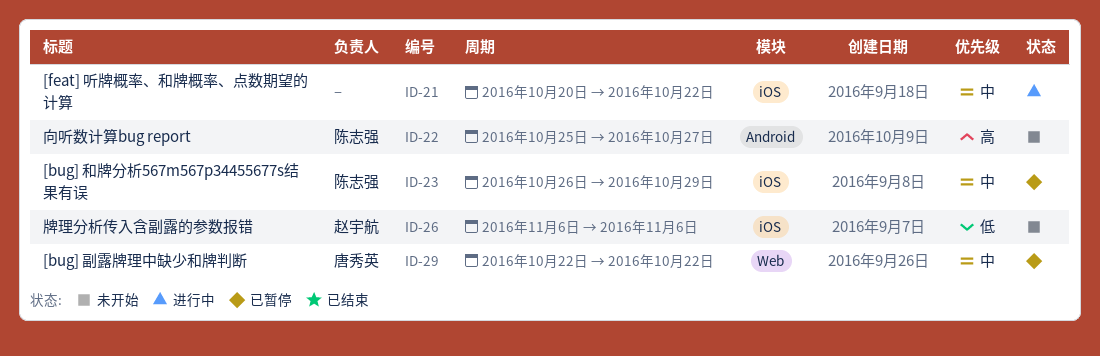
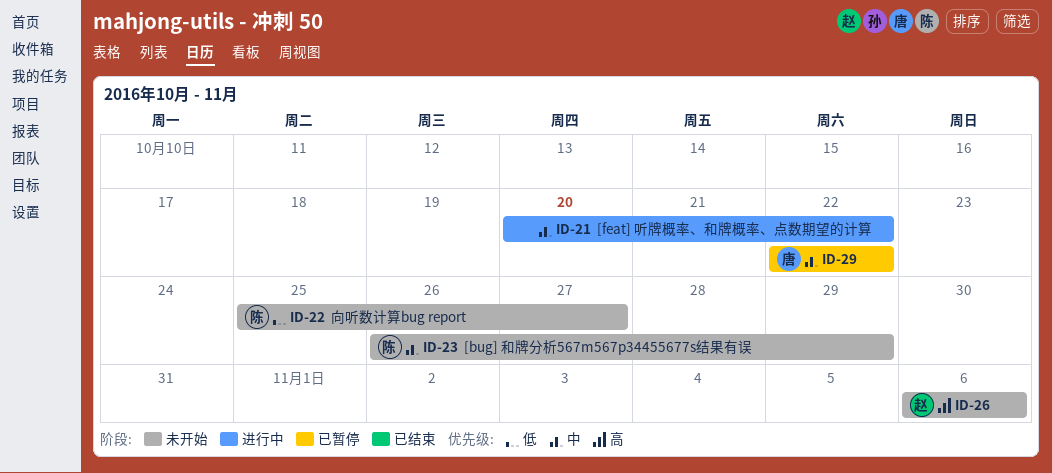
ID-22, priority: 高 -> 低
ID-23, status: 已暂停 -> 未开始
ID-26, priority: 低 -> 高

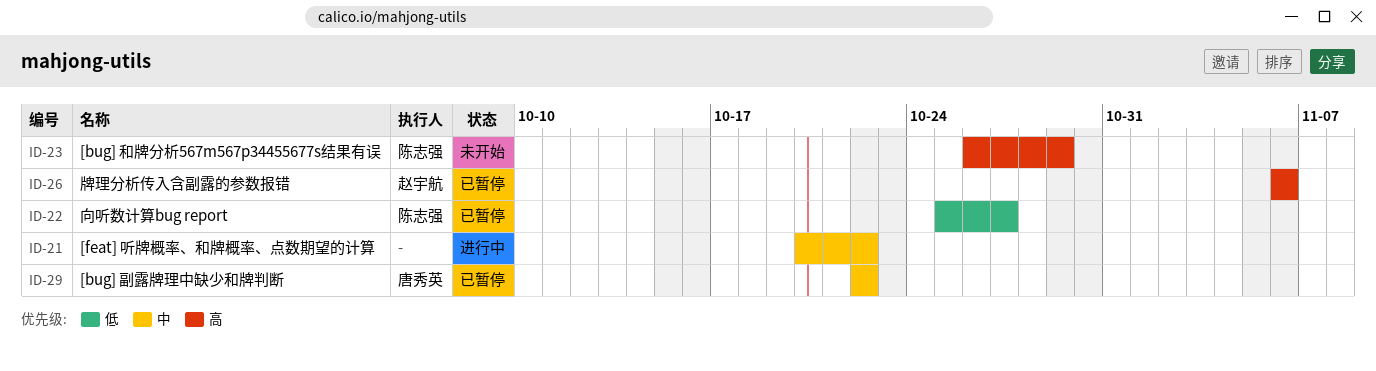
ID-22, status: 未开始 -> 已暂停
ID-23, priority: 中 -> 高
ID-26, status: 未开始 -> 已暂停

